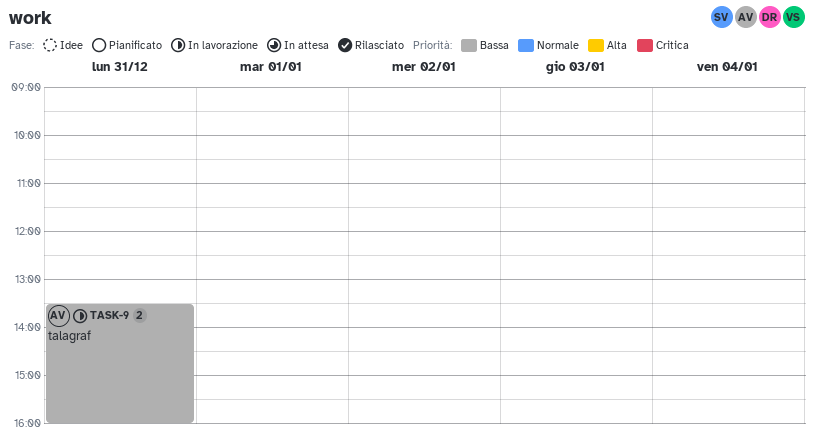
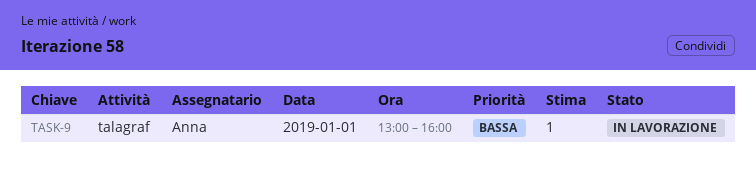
TASK-9, estimate: 2 -> 1
TASK-9, day: Dec 31 -> Jan 1
TASK-9, begins: 13:30 -> 13:00

